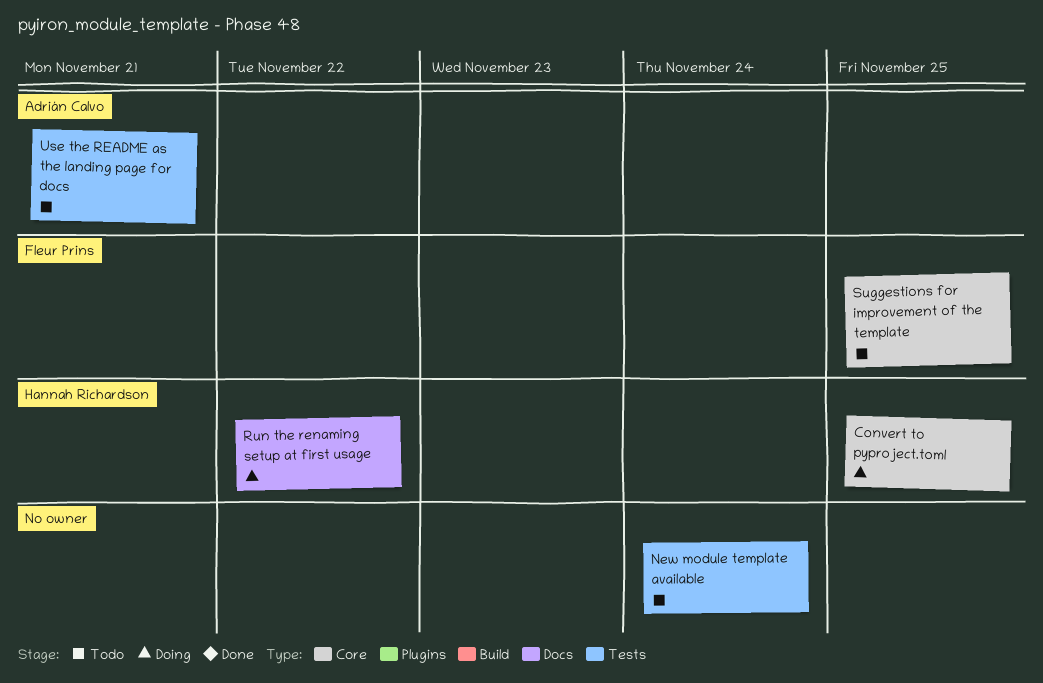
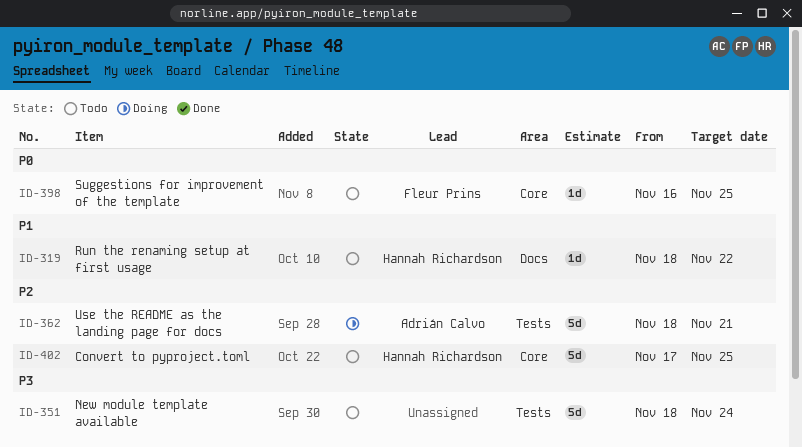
Convert to pyproject.toml, status: Doing -> Todo
Run the renaming setup at first usage, status: Doing -> Todo
Use the README as the landing page for docs, status: Todo -> Doing

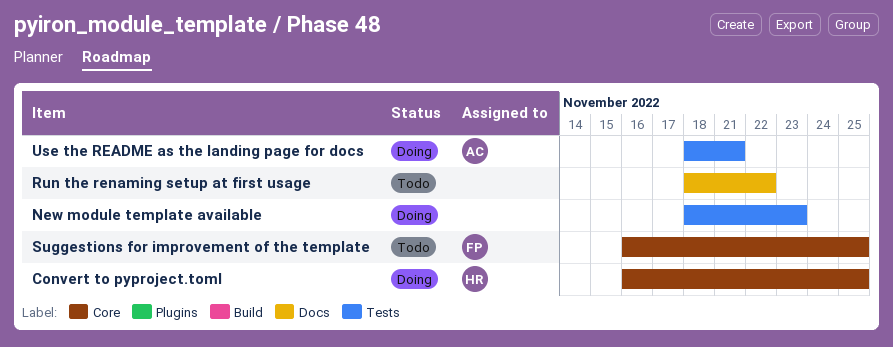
Convert to pyproject.toml, status: Todo -> Doing
Convert to pyproject.toml, start: Nov 17 -> Nov 16
New module template available, status: Todo -> Doing
New module template available, due: Nov 24 -> Nov 23
Run the renaming setup at first usage, owner: Hannah Richardson -> none

